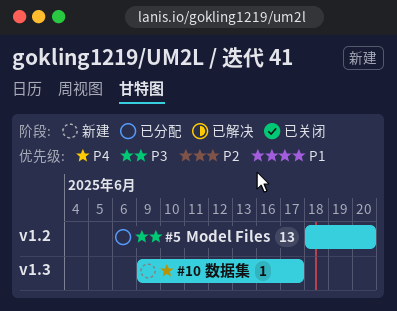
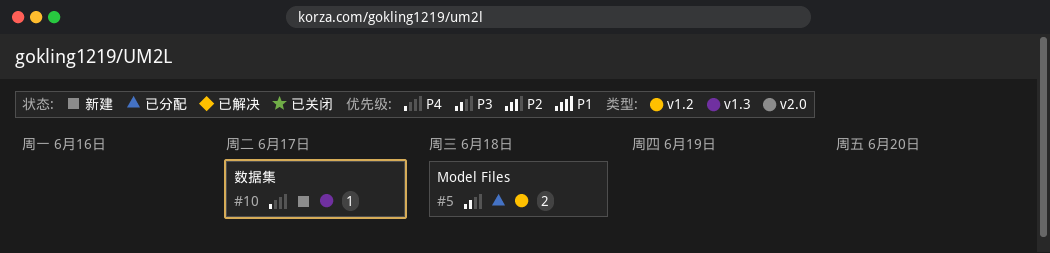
#5, estimate: 13 -> 2
#5, due: Jun 20 -> Jun 18

